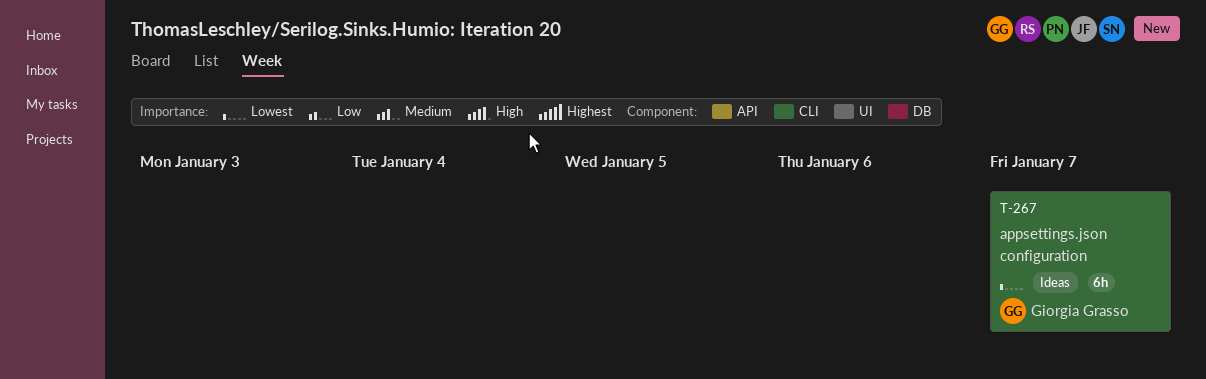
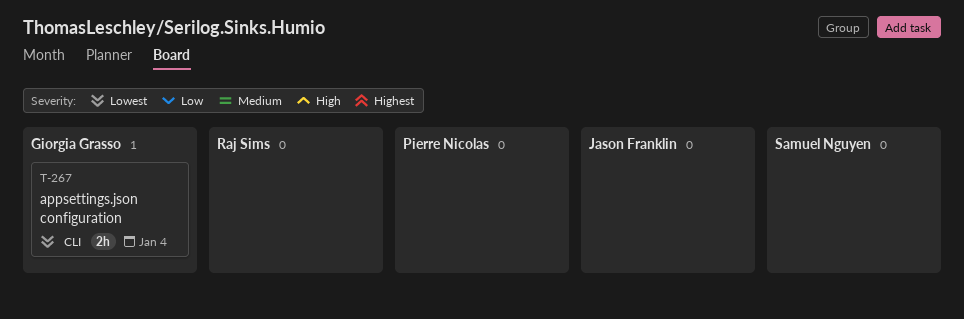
T-267, estimate: 6h -> 2h
T-267, due: Jan 7 -> Jan 4

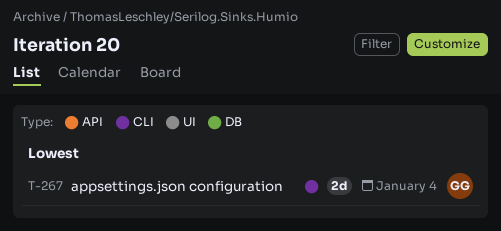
T-267, estimate: 2h -> 2d

